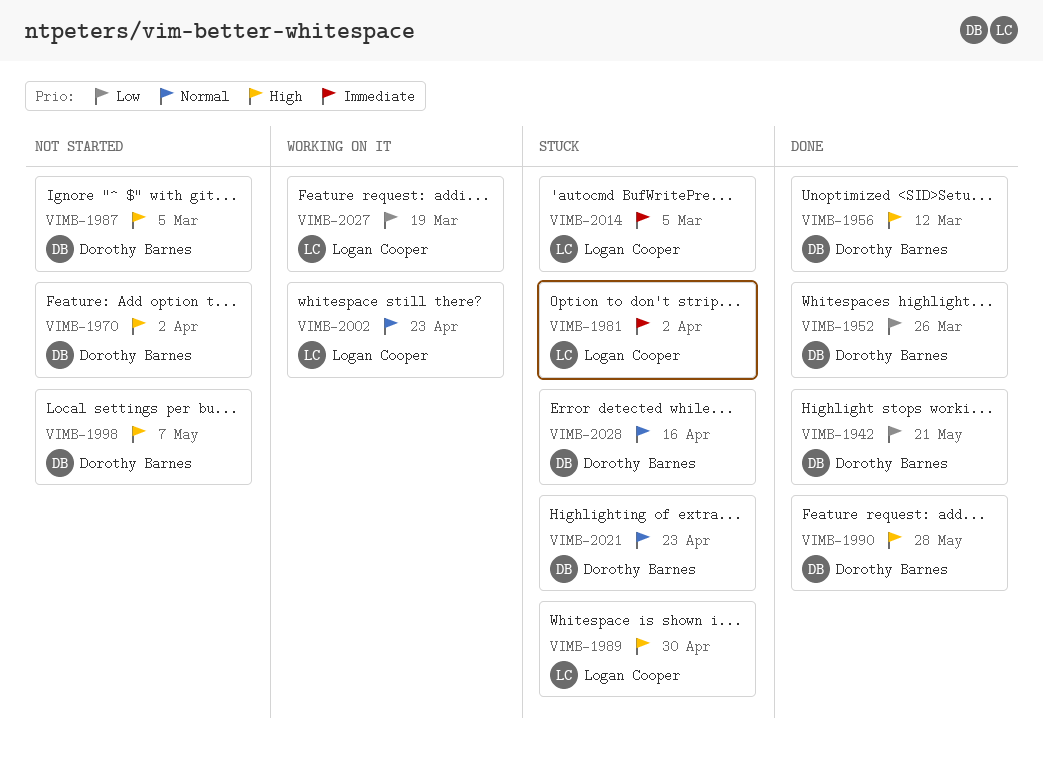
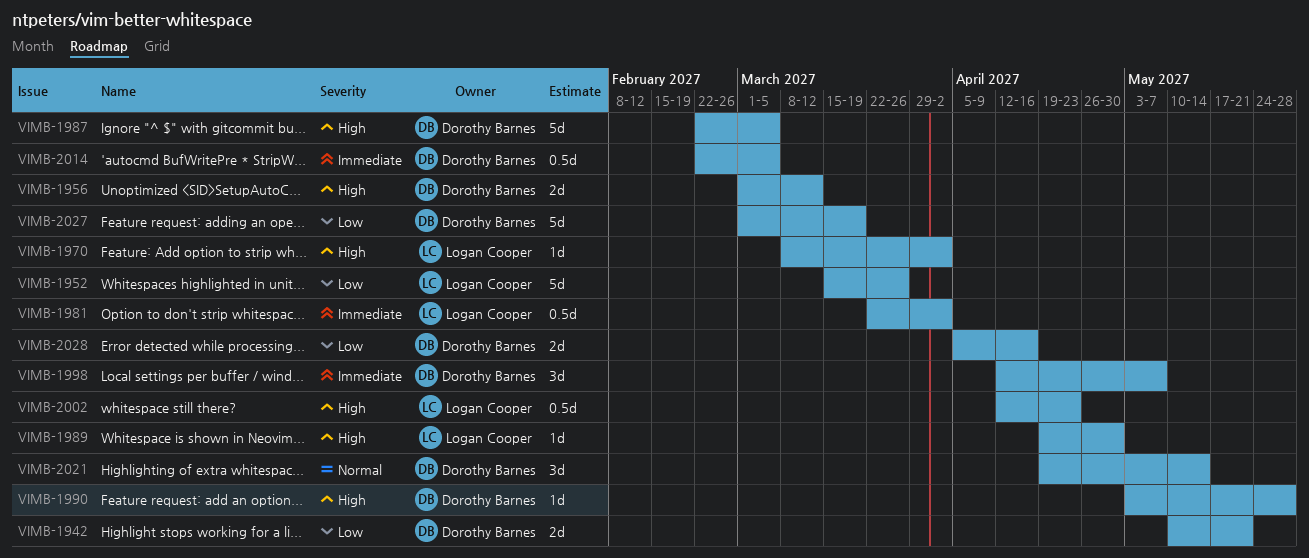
VIMB-1952, owner: Dorothy Barnes -> Logan Cooper
VIMB-1970, owner: Dorothy Barnes -> Logan Cooper
VIMB-1998, priority: High -> Immediate
VIMB-2002, priority: Normal -> High
VIMB-2014, owner: Logan Cooper -> Dorothy Barnes
VIMB-2021, due: Apr 23 -> May 14
VIMB-2027, owner: Logan Cooper -> Dorothy Barnes
VIMB-2028, priority: Normal -> Low

